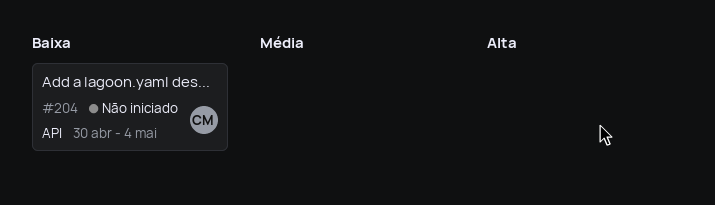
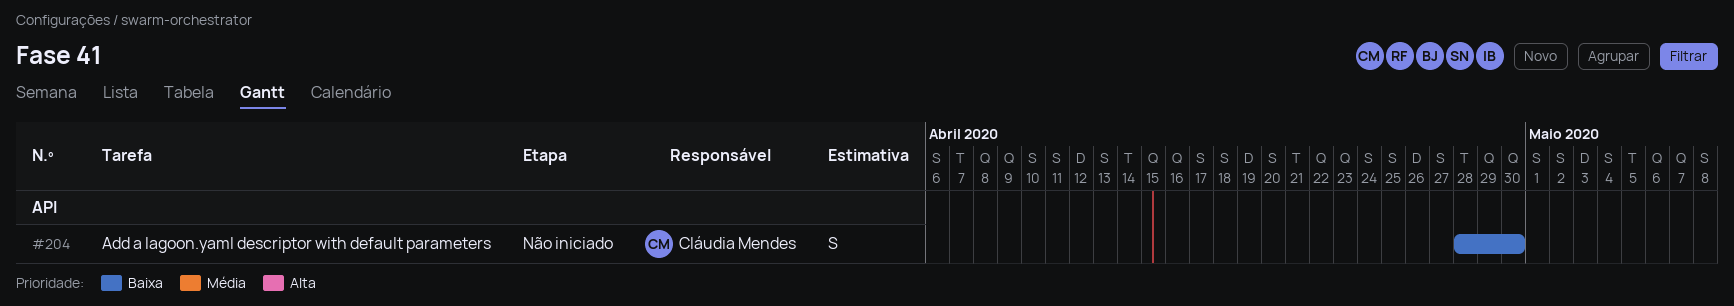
#204, start: Apr 30 -> Apr 28
#204, due: May 4 -> Apr 30

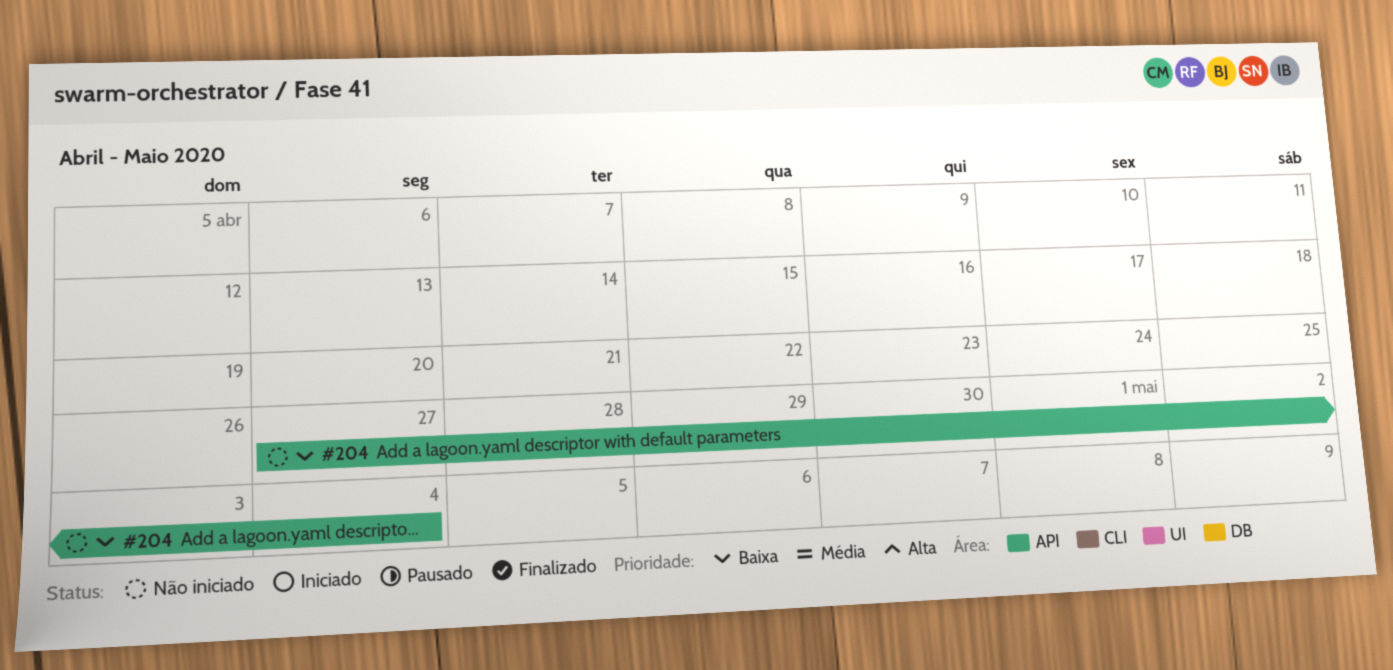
#204, start: Apr 28 -> Apr 27
#204, due: Apr 30 -> May 4

